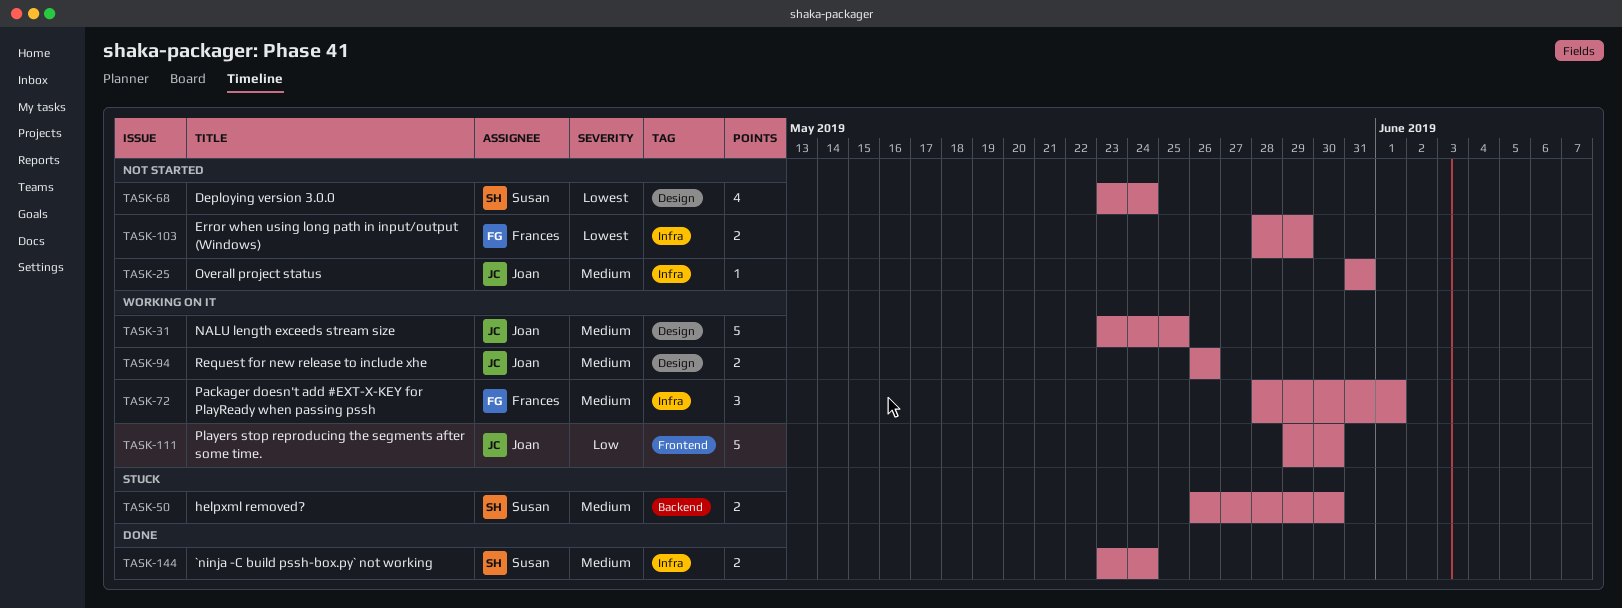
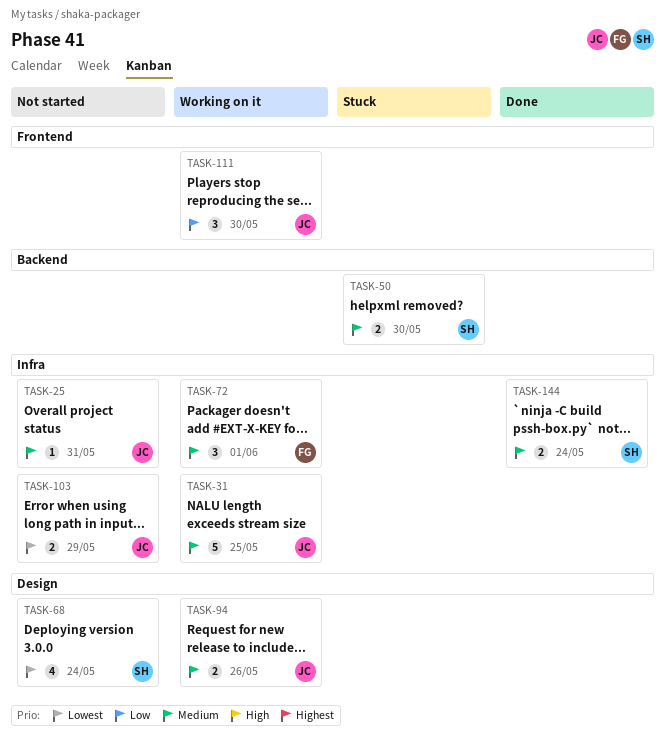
TASK-31, label: Design -> Infra
TASK-103, owner: Frances -> Joan
TASK-111, estimate: 5 -> 3

